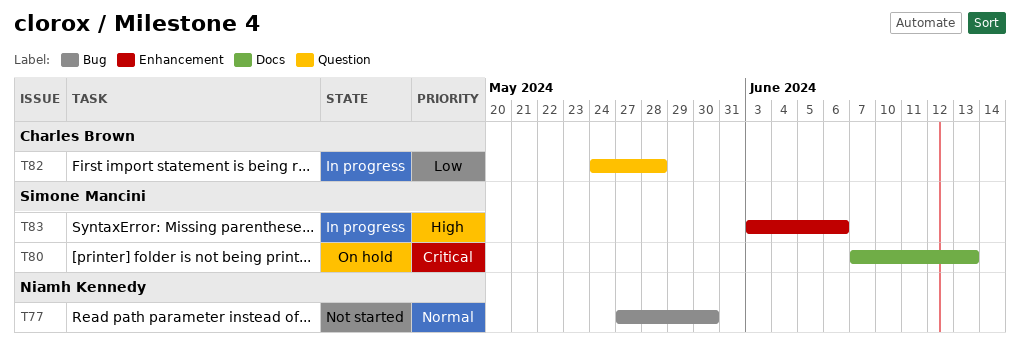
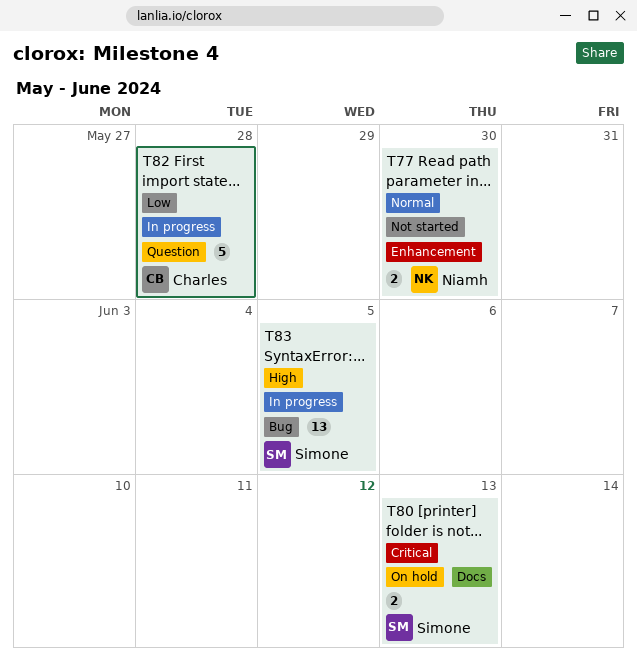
T77, label: Bug -> Enhancement
T83, label: Enhancement -> Bug
T83, due: Jun 6 -> Jun 5

